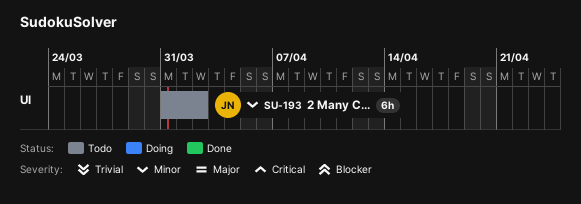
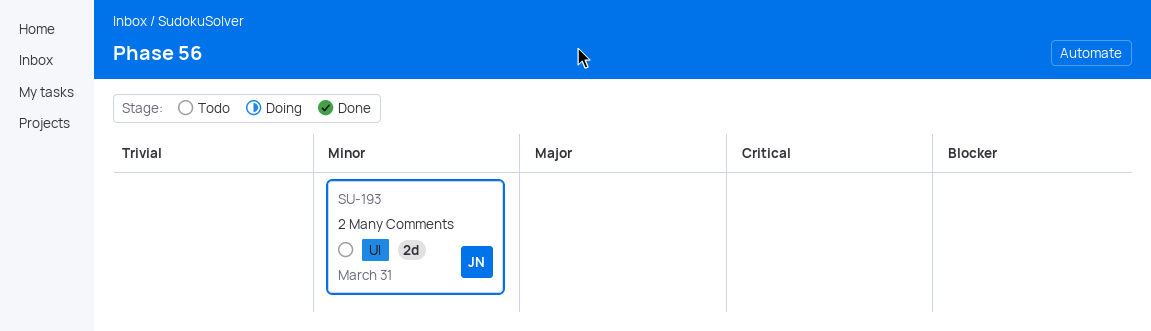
SU-193, estimate: 6h -> 2d
SU-193, due: Apr 2 -> Mar 31

